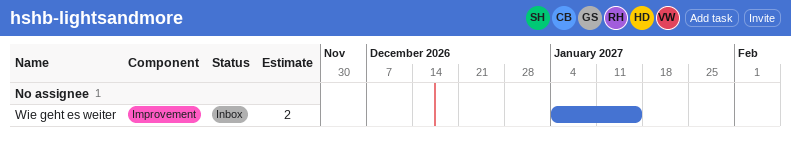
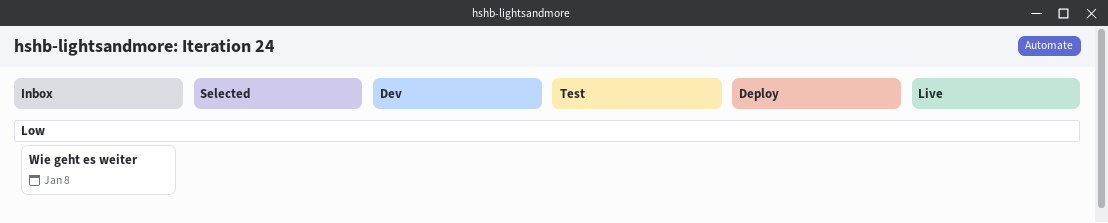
Wie geht es weiter, due: Jan 15 -> Jan 8

